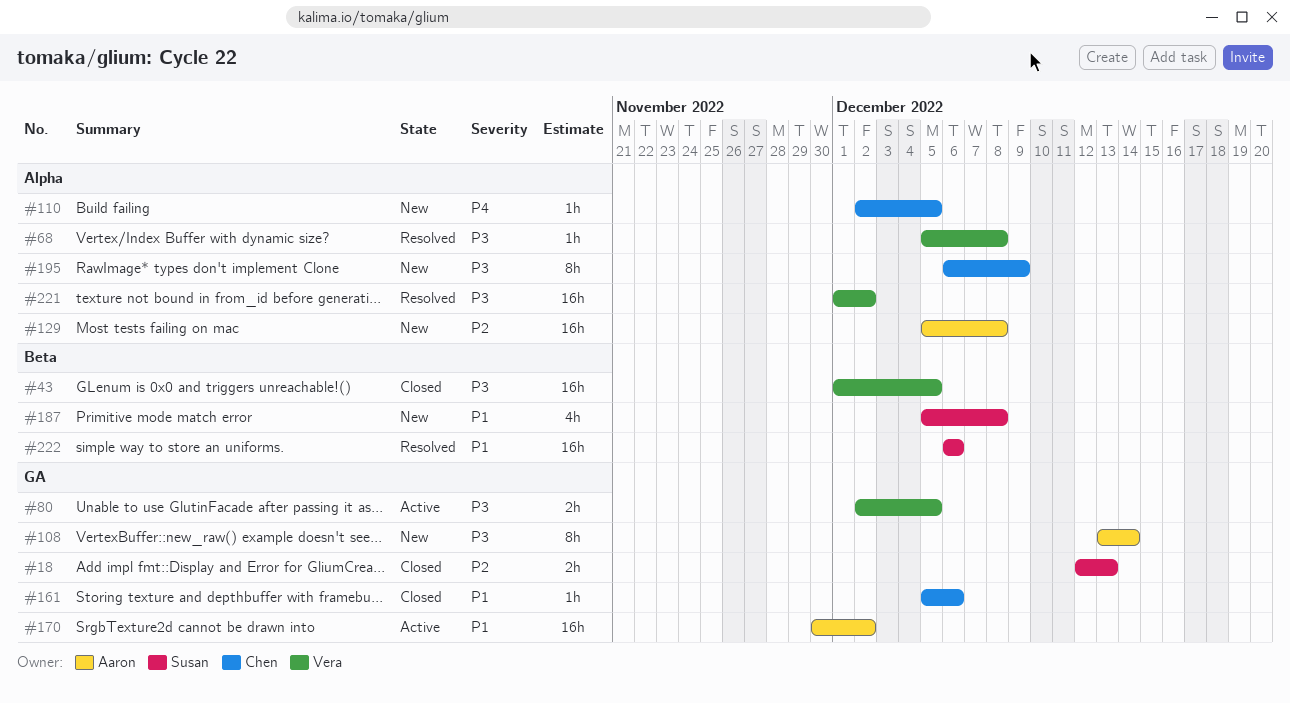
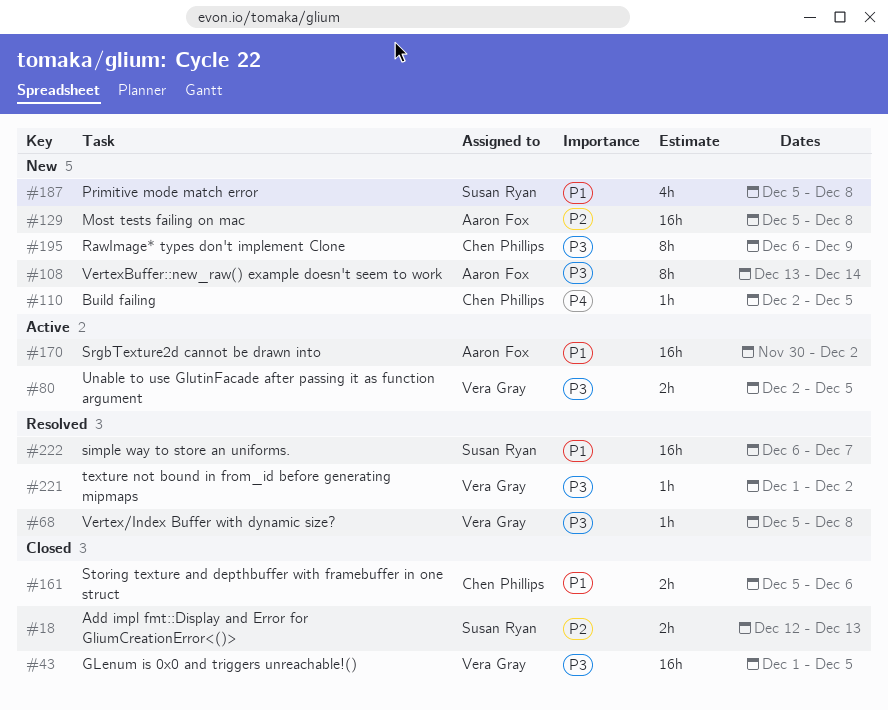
#161, estimate: 1h -> 2h
#221, estimate: 16h -> 1h
#222, due: Dec 6 -> Dec 7

